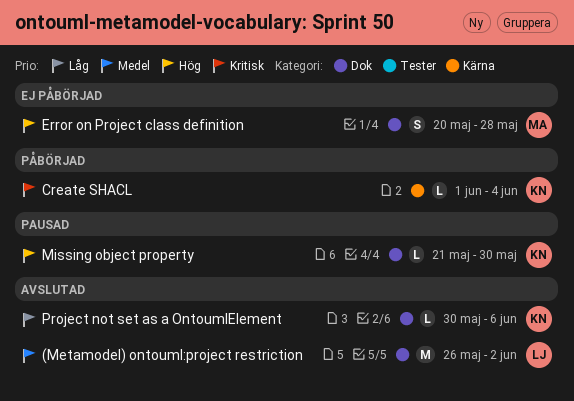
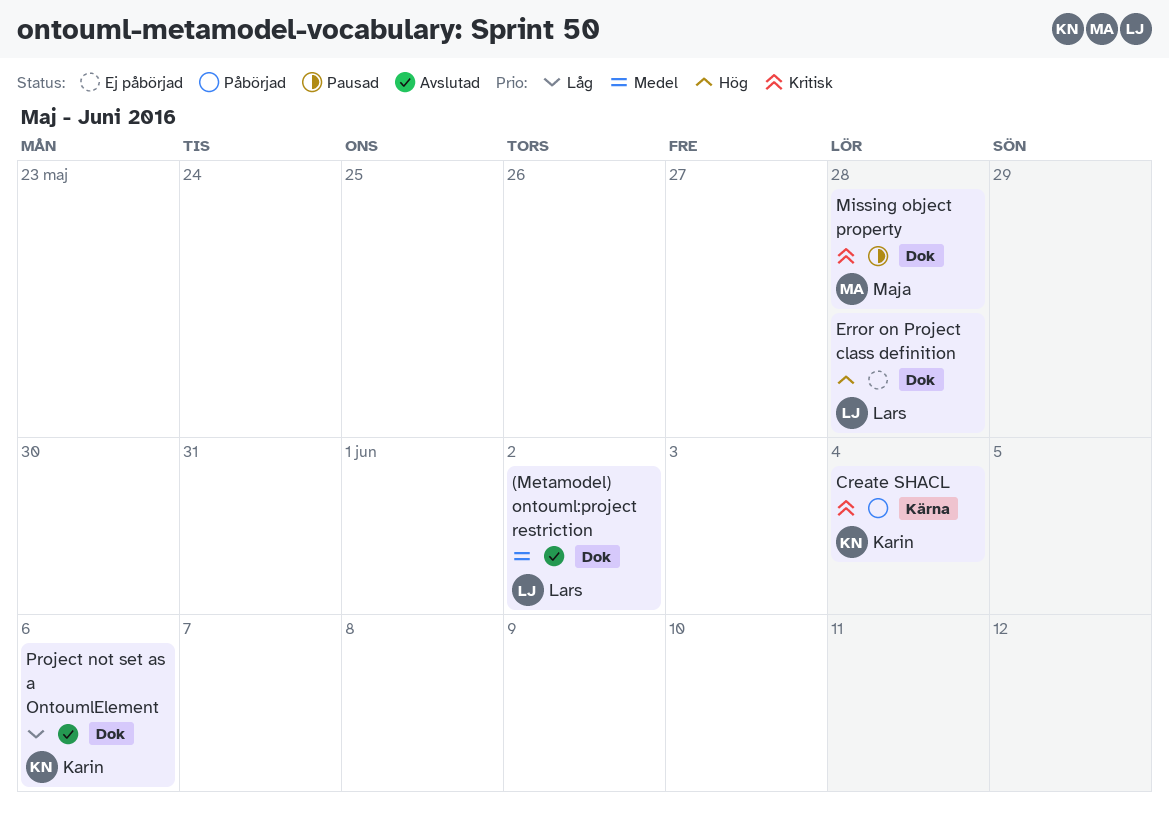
Error on Project class definition, owner: Maja -> Lars
Missing object property, owner: Karin -> Maja
Missing object property, priority: Hög -> Kritisk
Missing object property, due: May 30 -> May 28

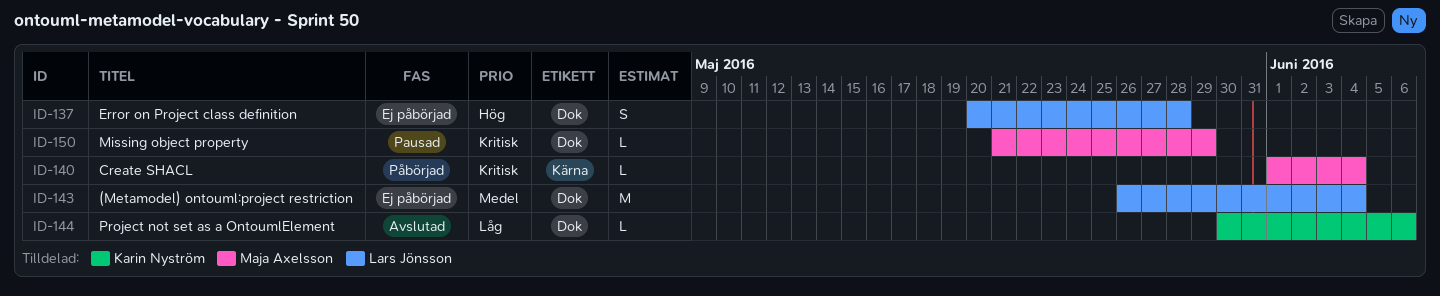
(Metamodel) ontouml:project restriction, status: Avslutad -> Ej påbörjad
(Metamodel) ontouml:project restriction, due: Jun 2 -> Jun 4
Create SHACL, owner: Karin Nyström -> Maja Axelsson
Missing object property, due: May 28 -> May 29

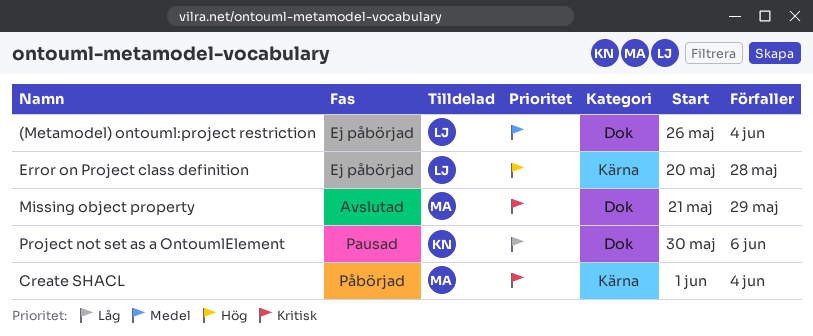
Error on Project class definition, label: Dok -> Kärna
Missing object property, status: Pausad -> Avslutad
Project not set as a OntoumlElement, status: Avslutad -> Pausad

